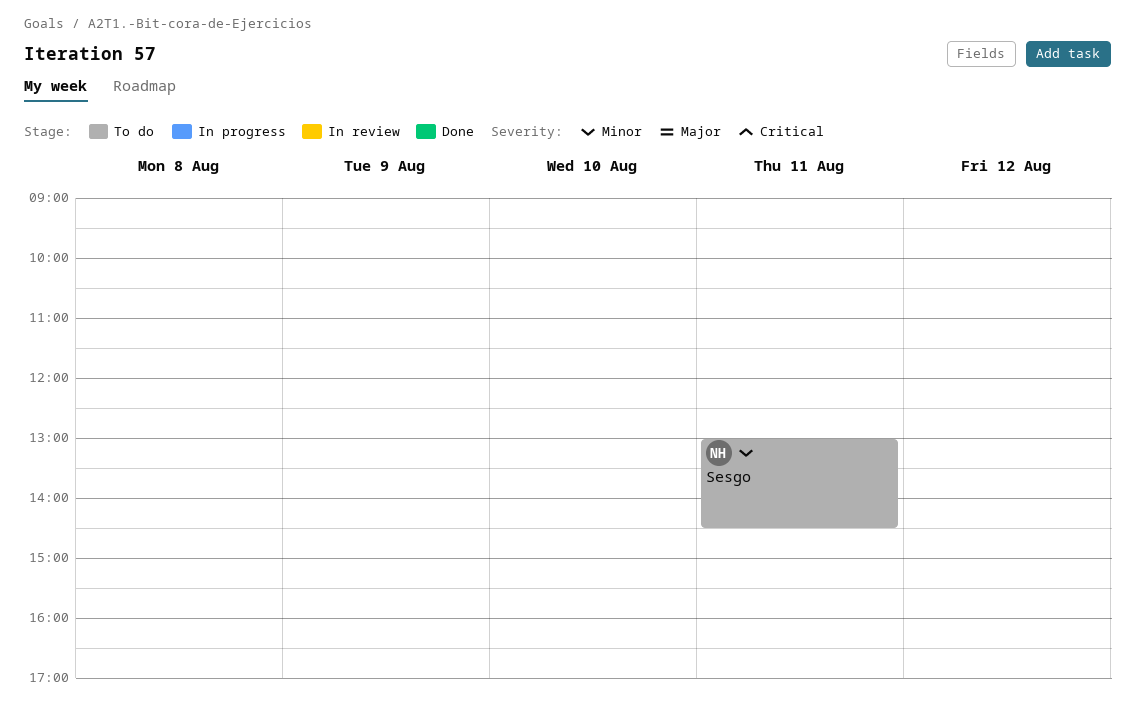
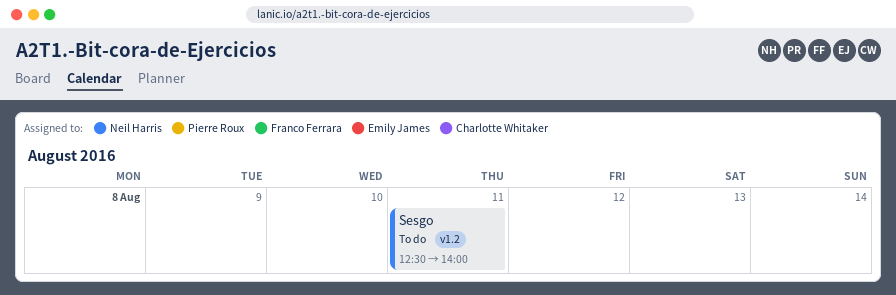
Sesgo, begins: 13:00 -> 12:30
Sesgo, ends: 14:30 -> 14:00

